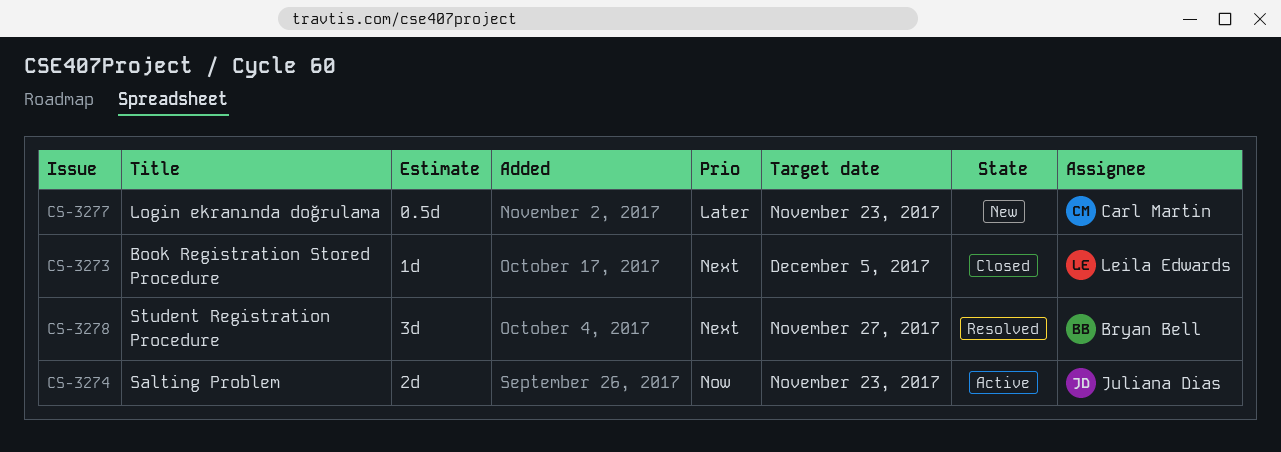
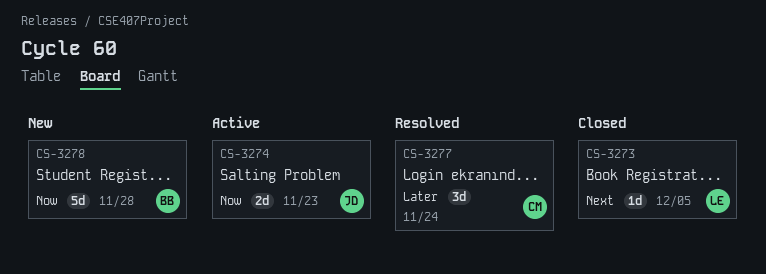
CS-3277, status: New -> Resolved
CS-3277, estimate: 0.5d -> 3d
CS-3277, due: Nov 23 -> Nov 24
CS-3278, status: Resolved -> New
CS-3278, priority: Next -> Now
CS-3278, estimate: 3d -> 5d
CS-3278, due: Nov 27 -> Nov 28

